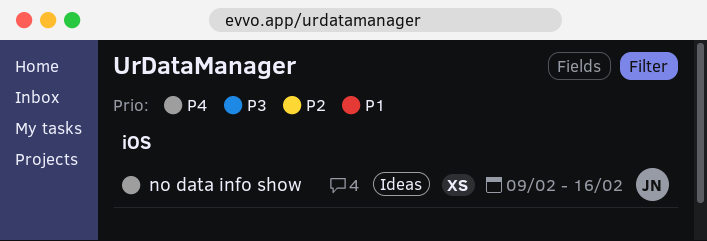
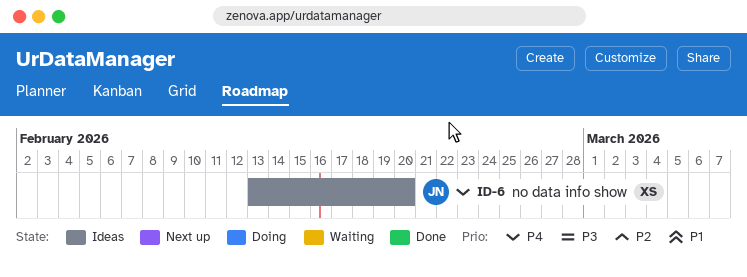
no data info show, start: Feb 9 -> Feb 13
no data info show, due: Feb 16 -> Feb 20

